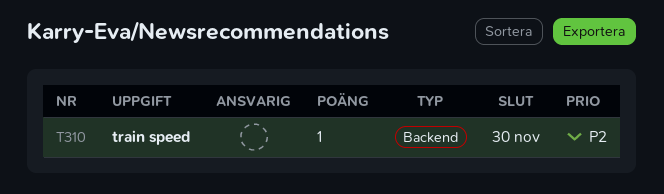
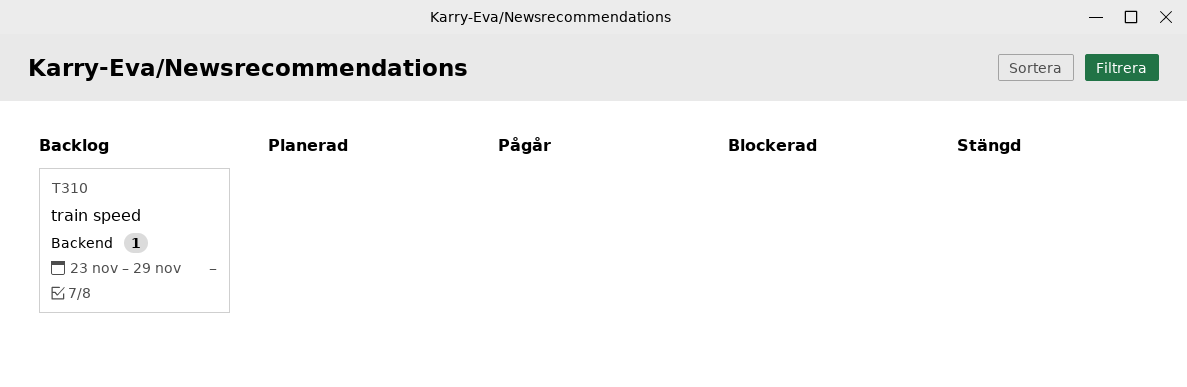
T310, due: Nov 30 -> Nov 29

